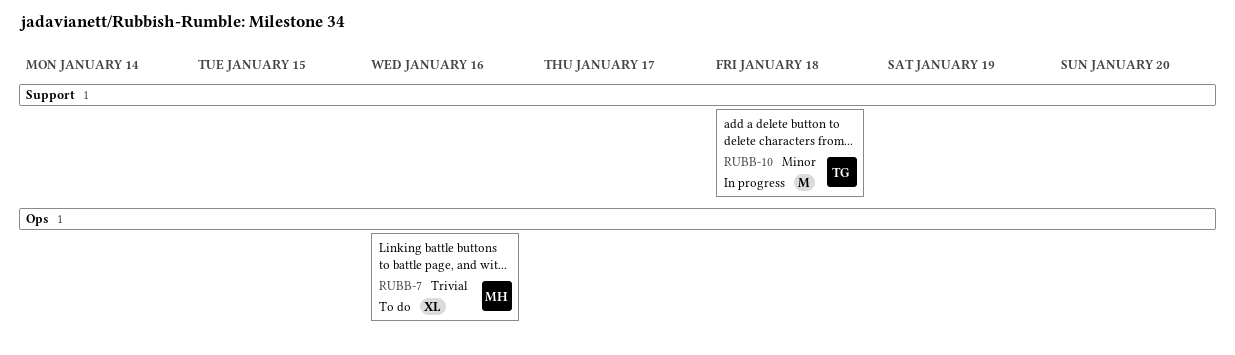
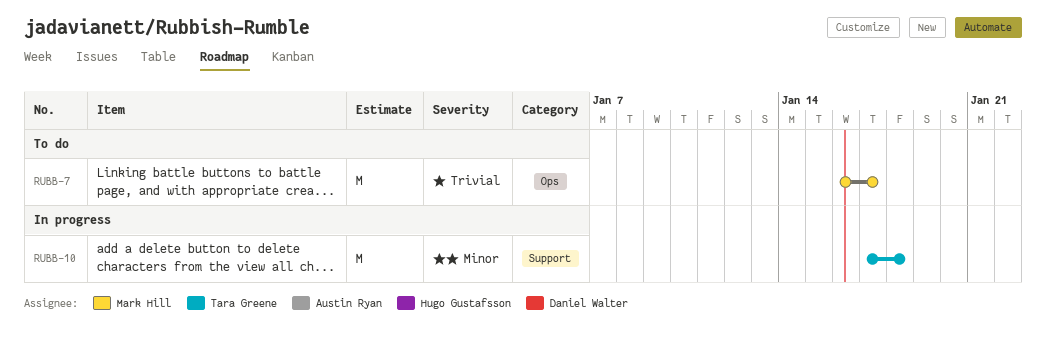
RUBB-7, estimate: XL -> M
RUBB-7, due: Jan 16 -> Jan 17

